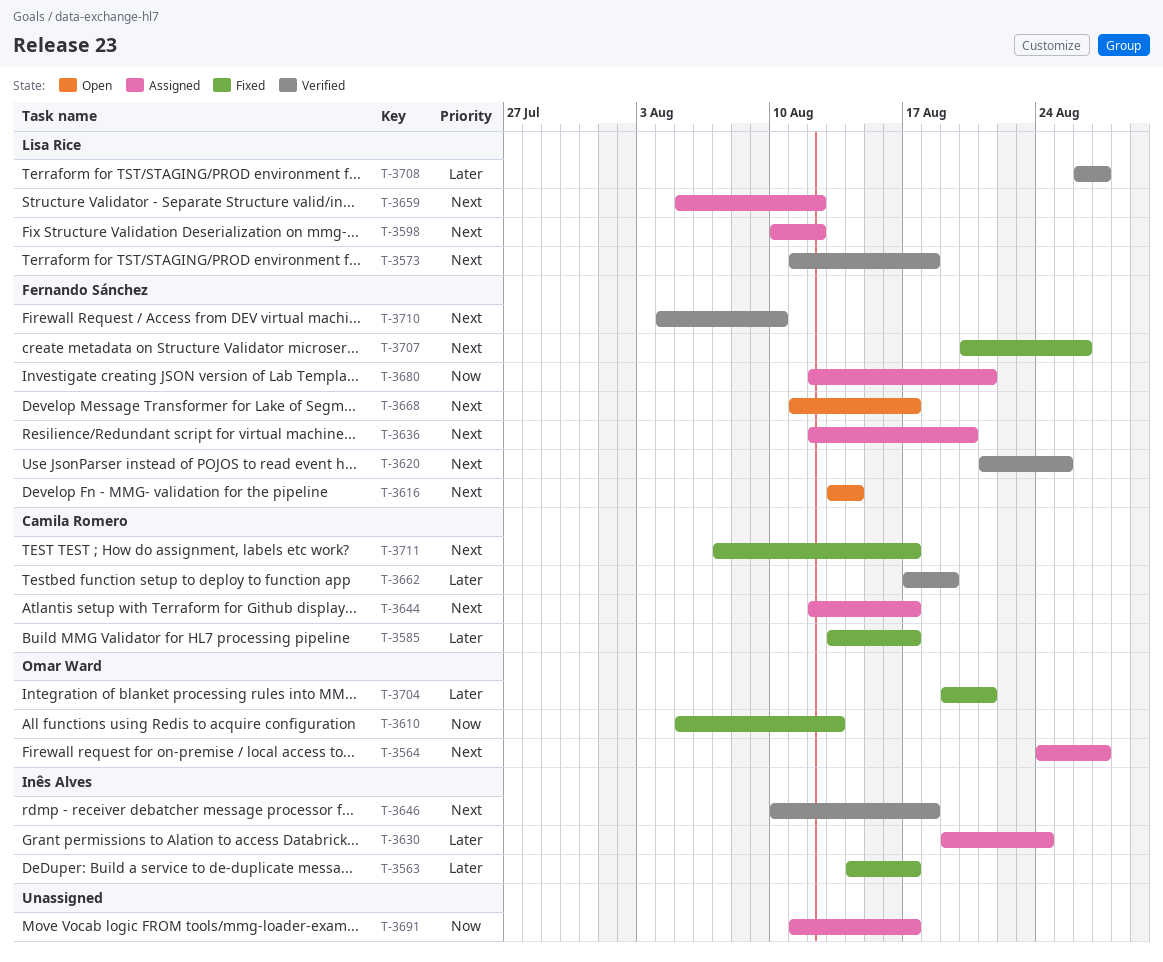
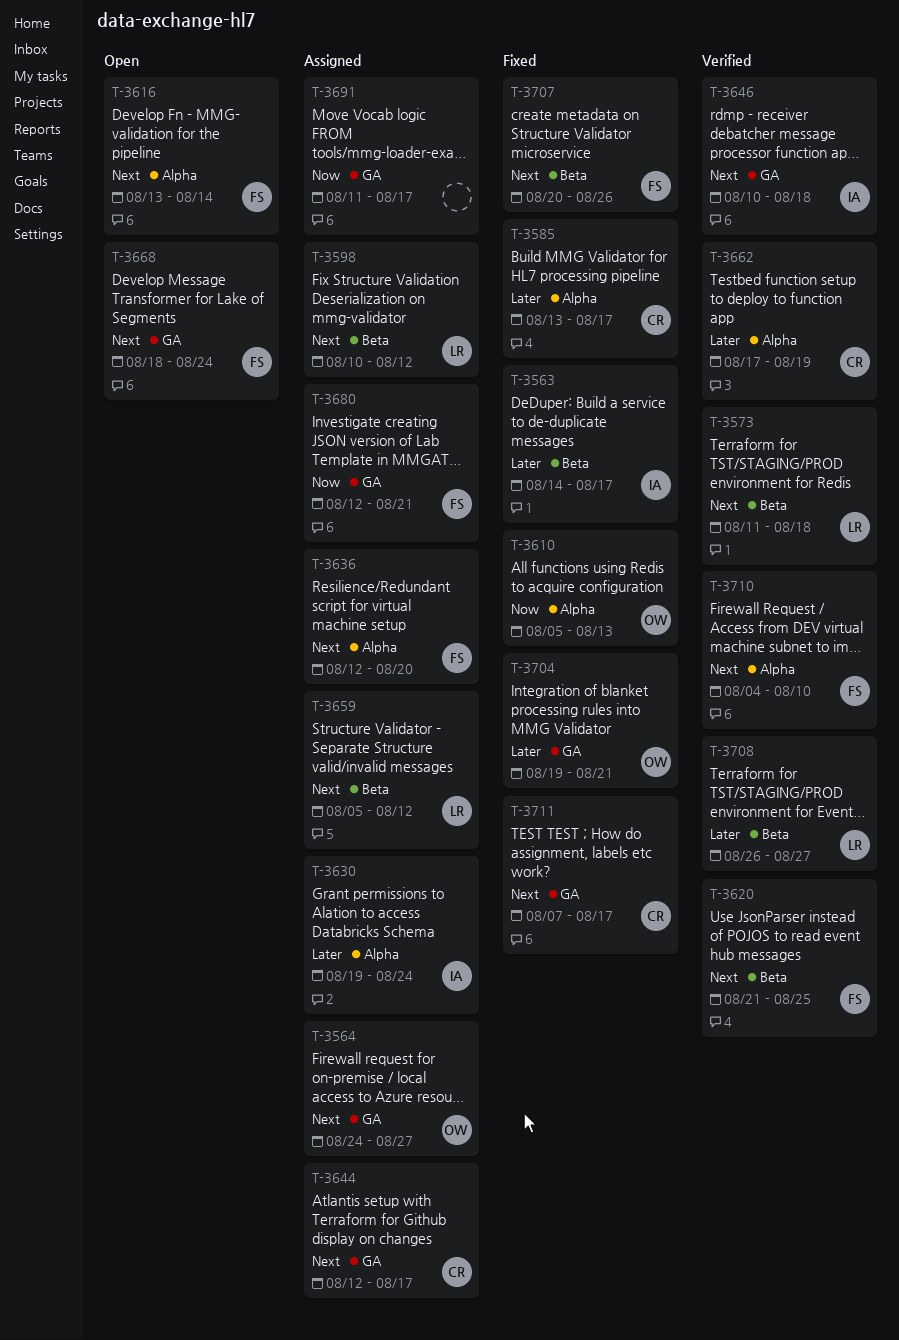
T-3668, start: Aug 11 -> Aug 18
T-3668, due: Aug 17 -> Aug 24

